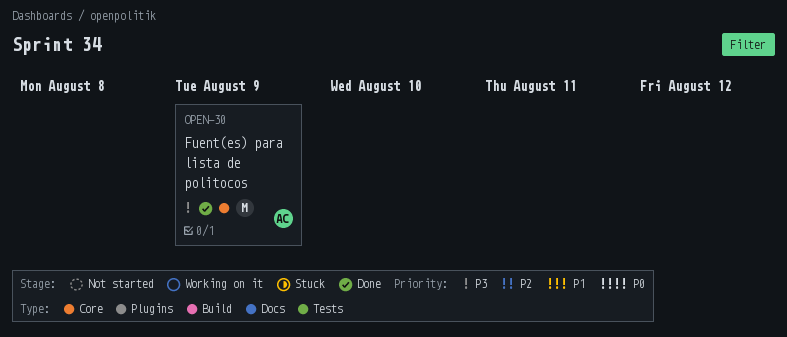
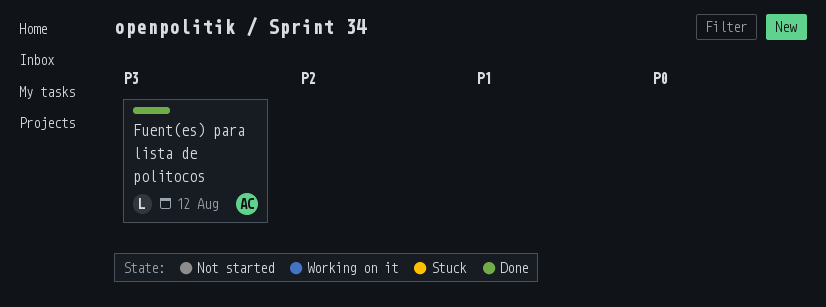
Fuent(es) para lista de politocos, estimate: M -> L
Fuent(es) para lista de politocos, due: Aug 9 -> Aug 12

